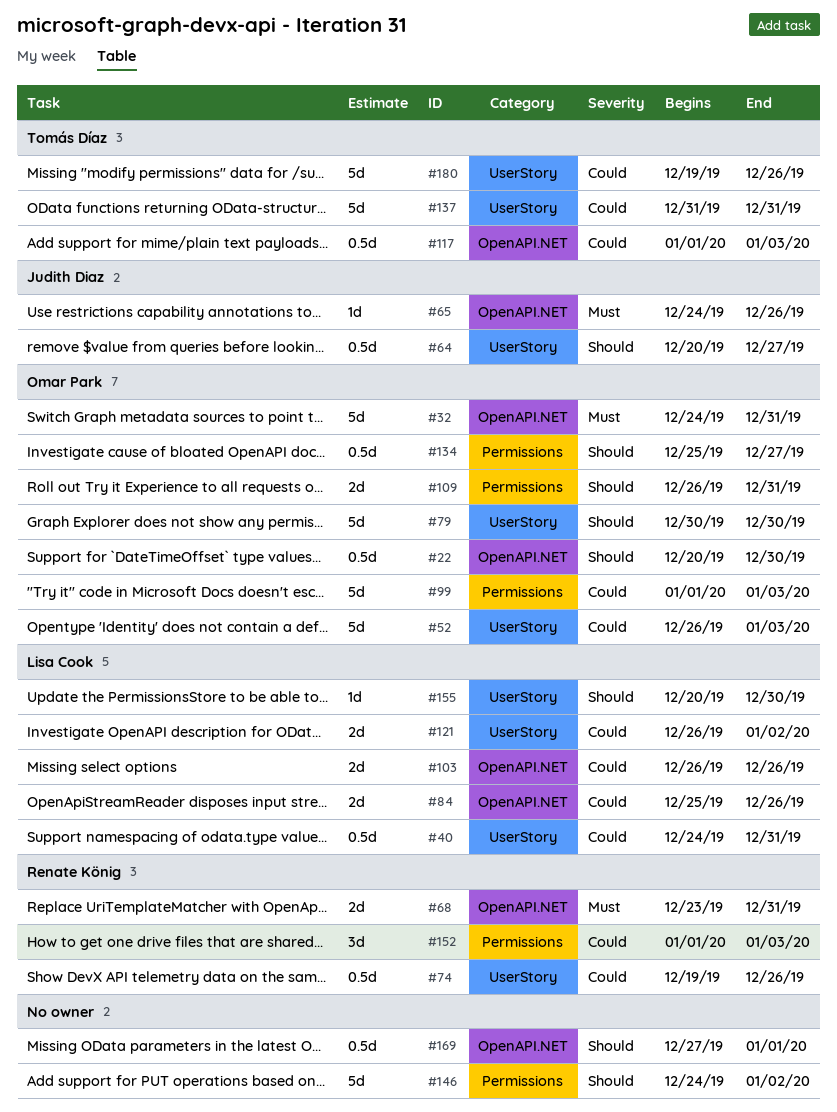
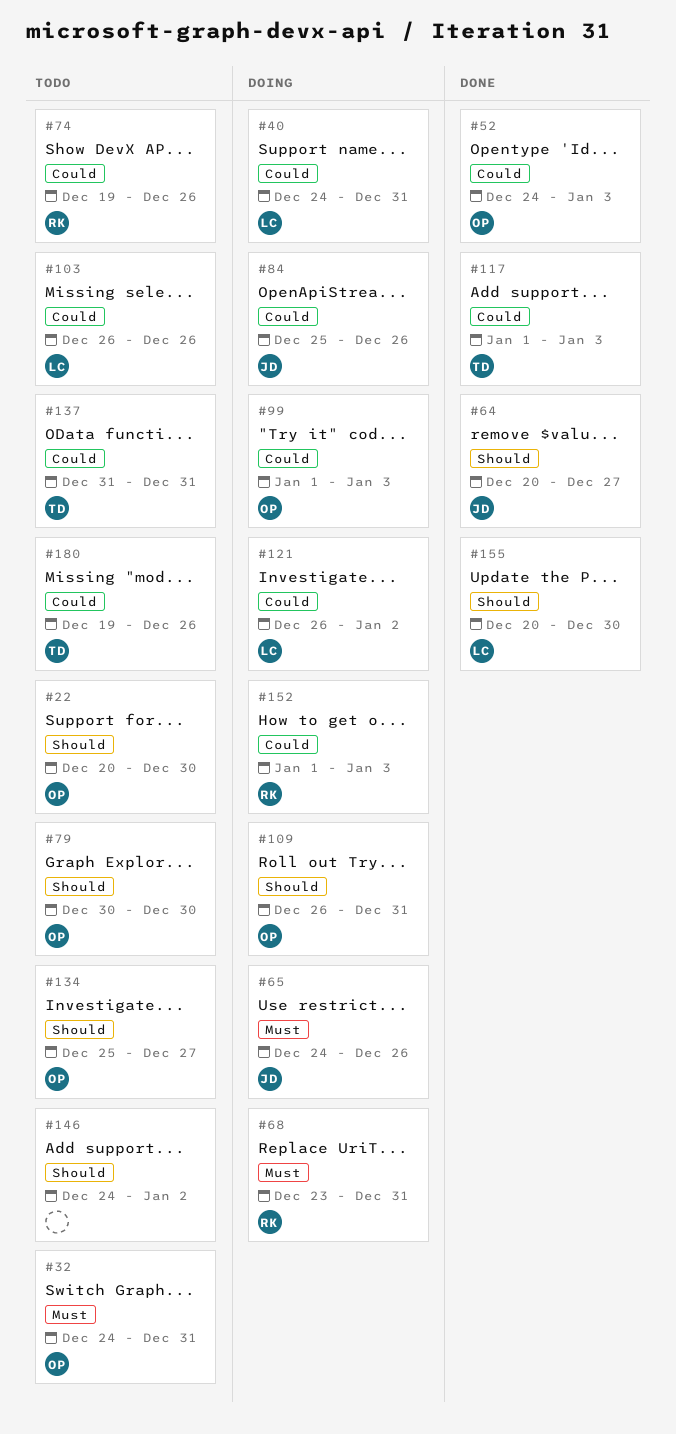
#52, start: Dec 26 -> Dec 24
#84, owner: Lisa Cook -> Judith Diaz
#169: present -> none

